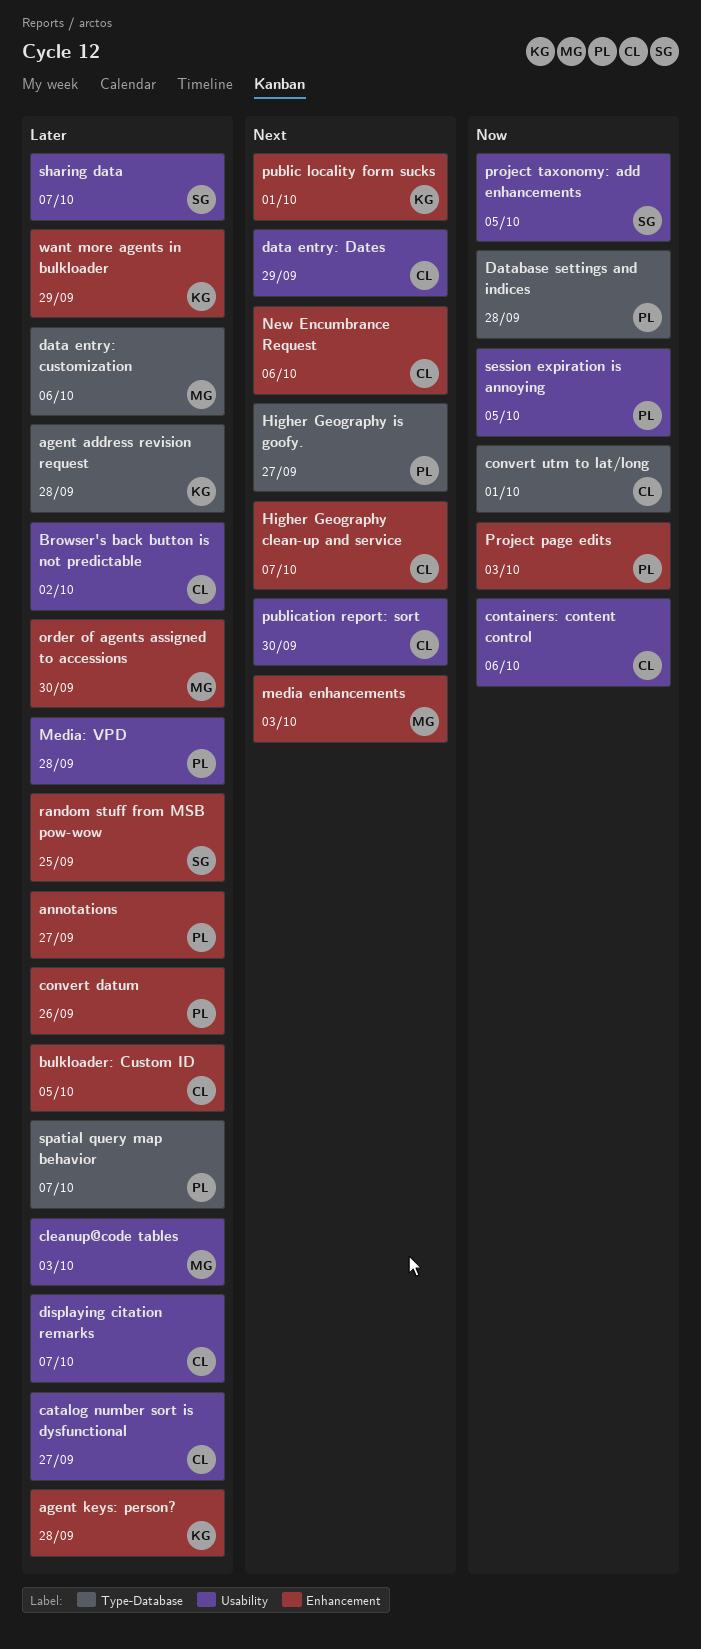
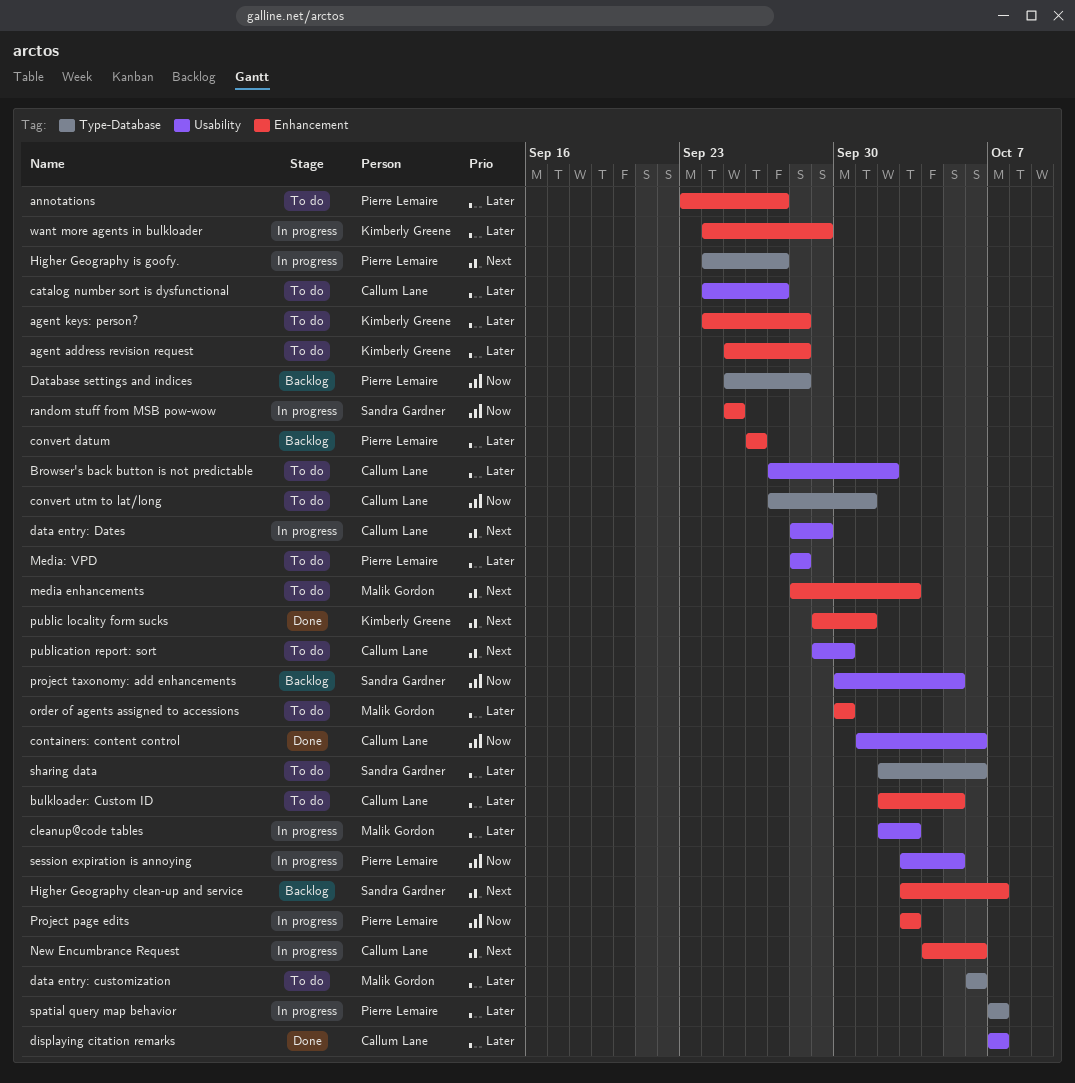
agent address revision request, label: Type-Database -> Enhancement
Higher Geography clean-up and service, owner: Callum Lane -> Sandra Gardner
random stuff from MSB pow-wow, priority: Later -> Now
sharing data, label: Usability -> Type-Database
sharing data, due: Oct 7 -> Oct 6

